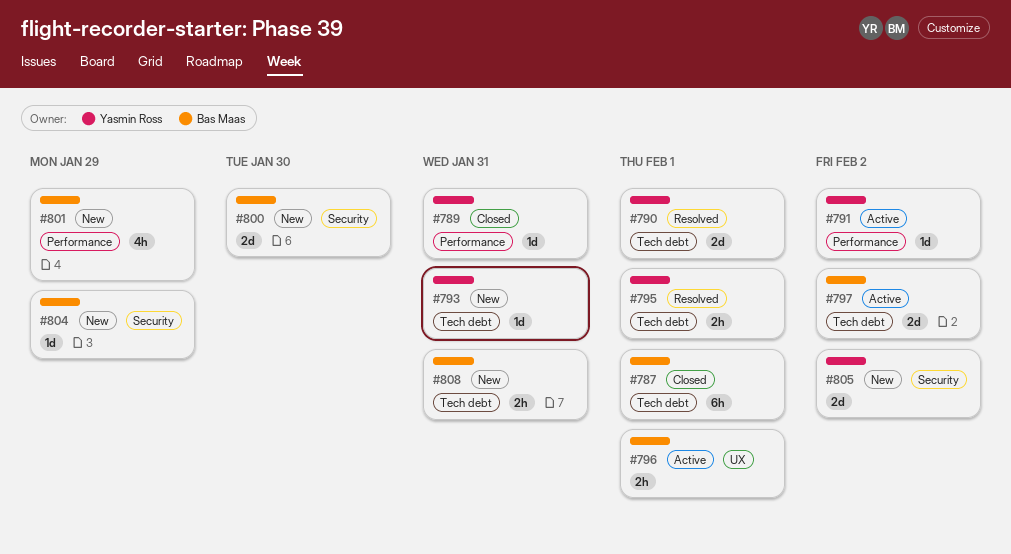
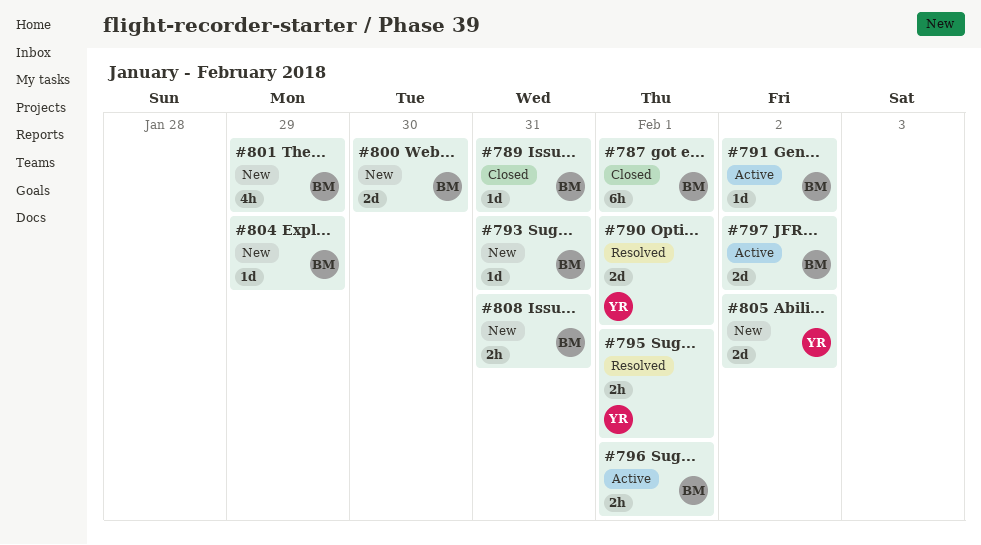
#789, owner: Yasmin Ross -> Bas Maas
#791, owner: Yasmin Ross -> Bas Maas
#793, owner: Yasmin Ross -> Bas Maas

